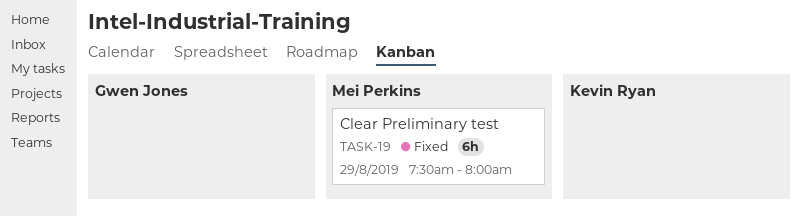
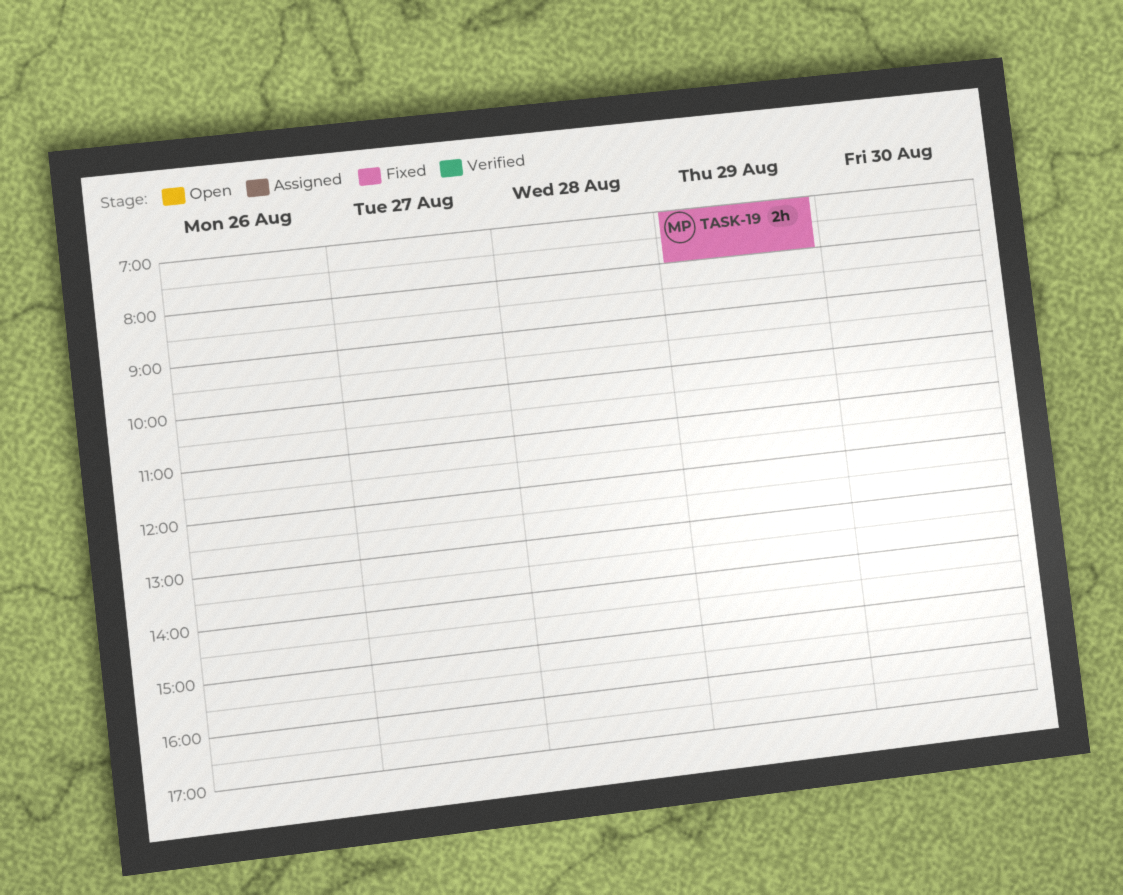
TASK-19, estimate: 6h -> 2h
TASK-19, begins: 07:30 -> 07:00

